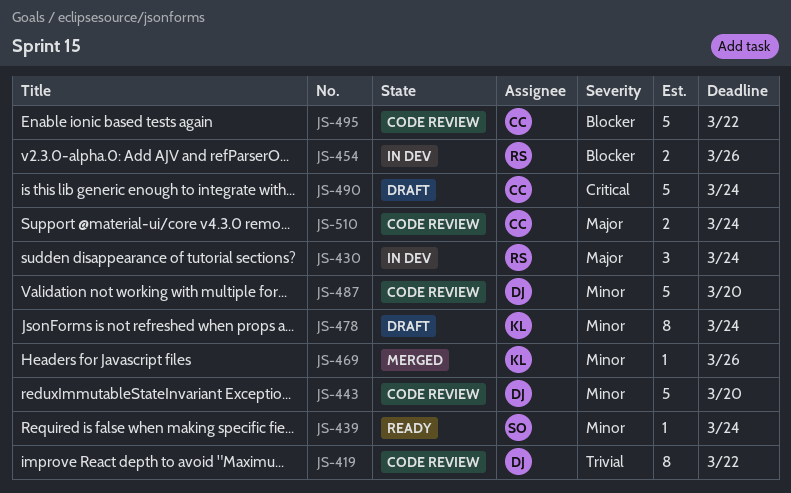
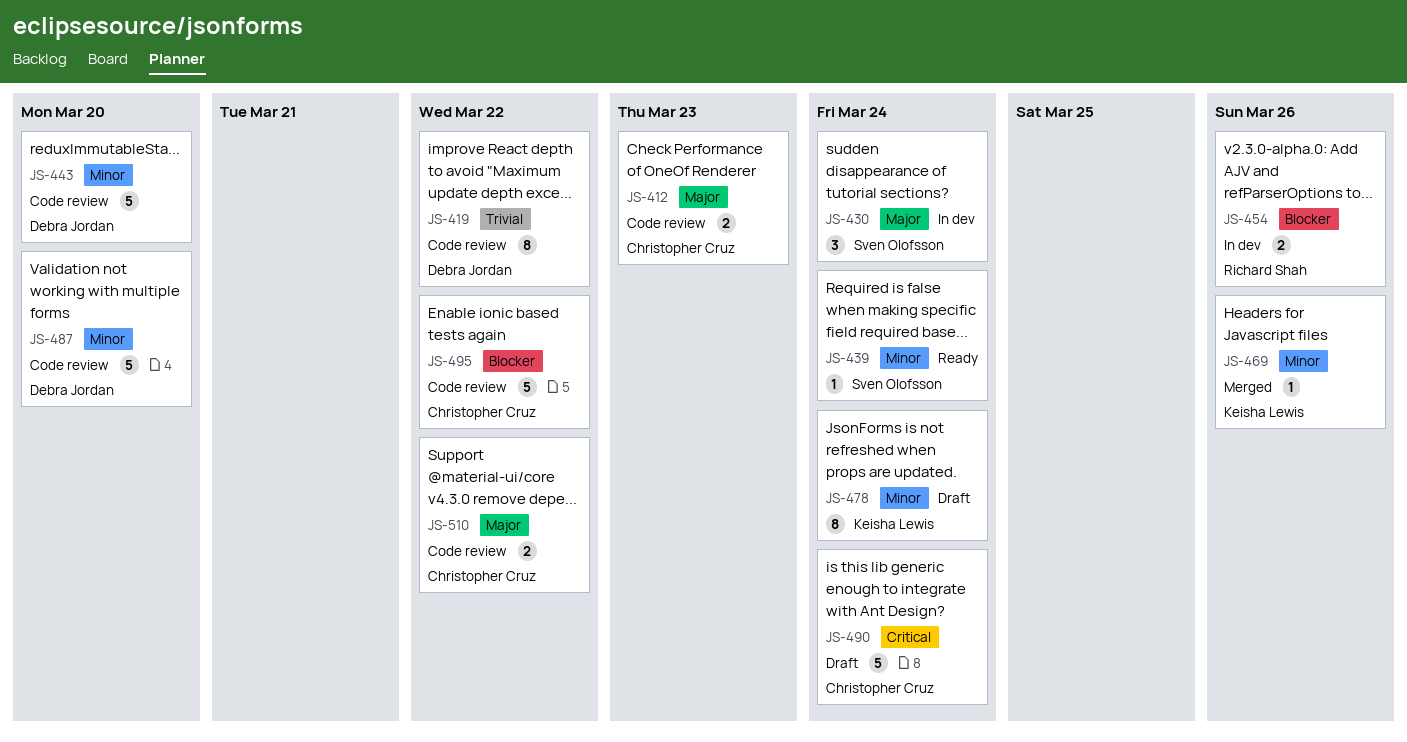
JS-412: none -> present
JS-430, owner: Richard Shah -> Sven Olofsson
JS-510, due: Mar 24 -> Mar 22

